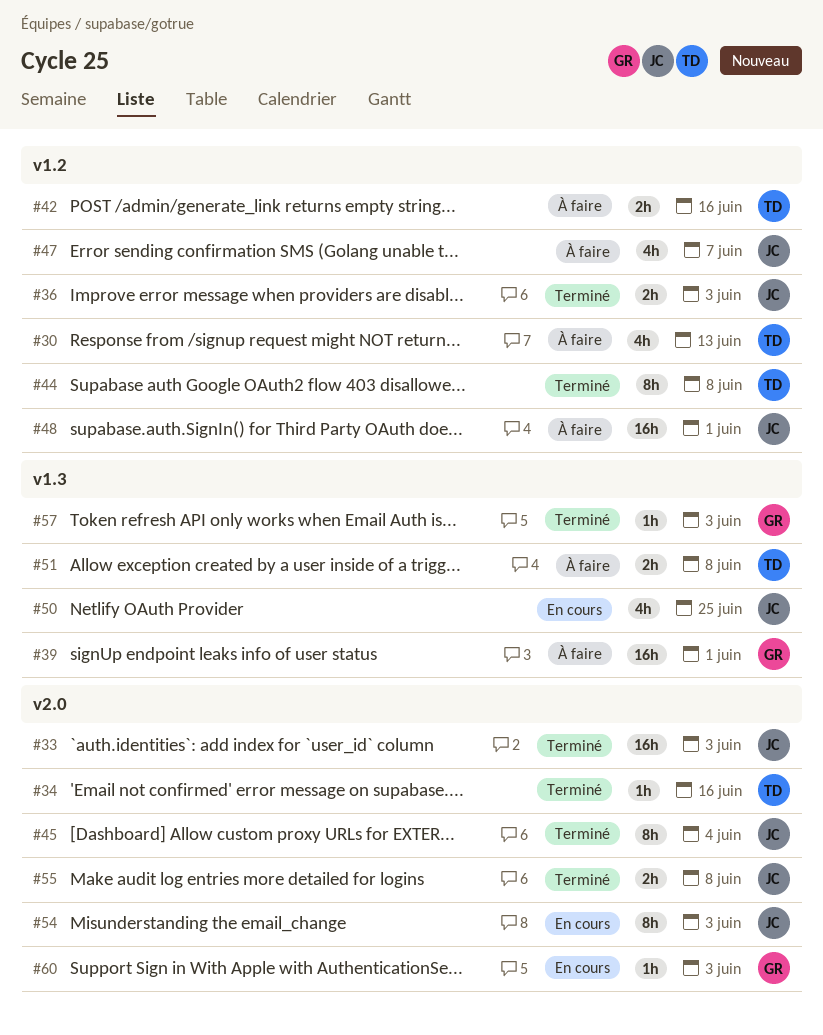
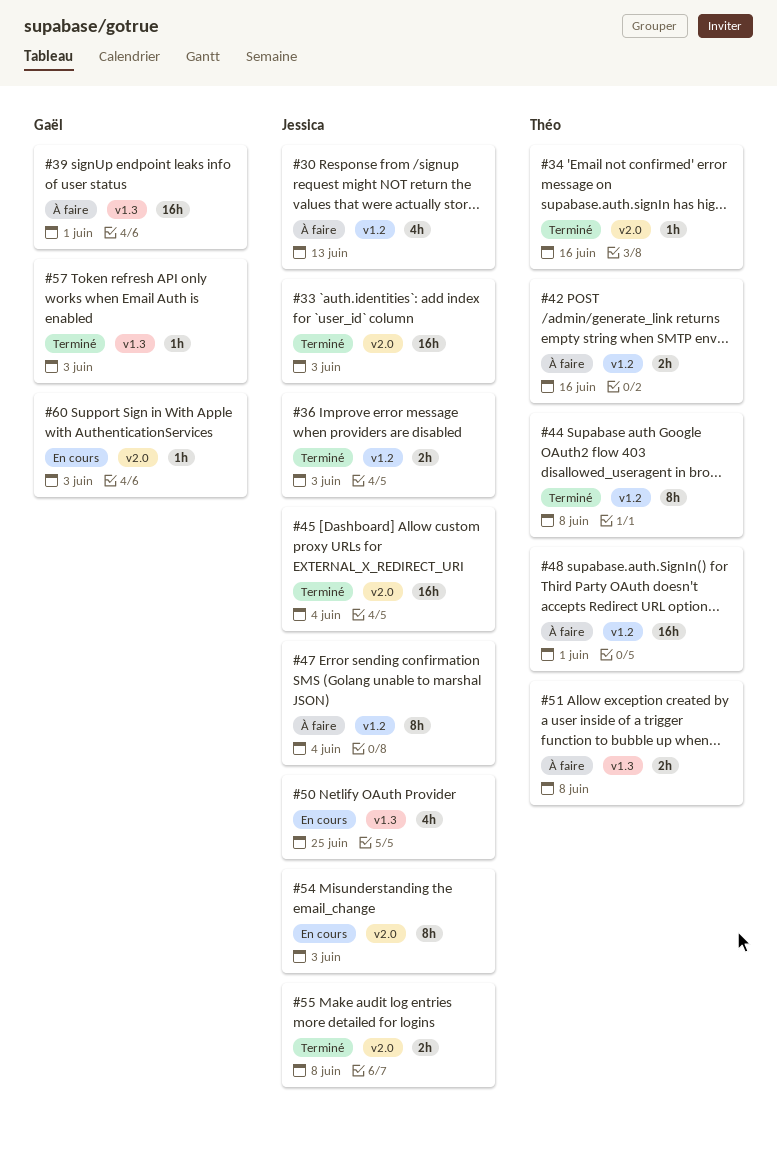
#30, owner: Théo -> Jessica
#45, estimate: 8h -> 16h
#47, estimate: 4h -> 8h
#47, due: Jun 7 -> Jun 4
#48, owner: Jessica -> Théo

